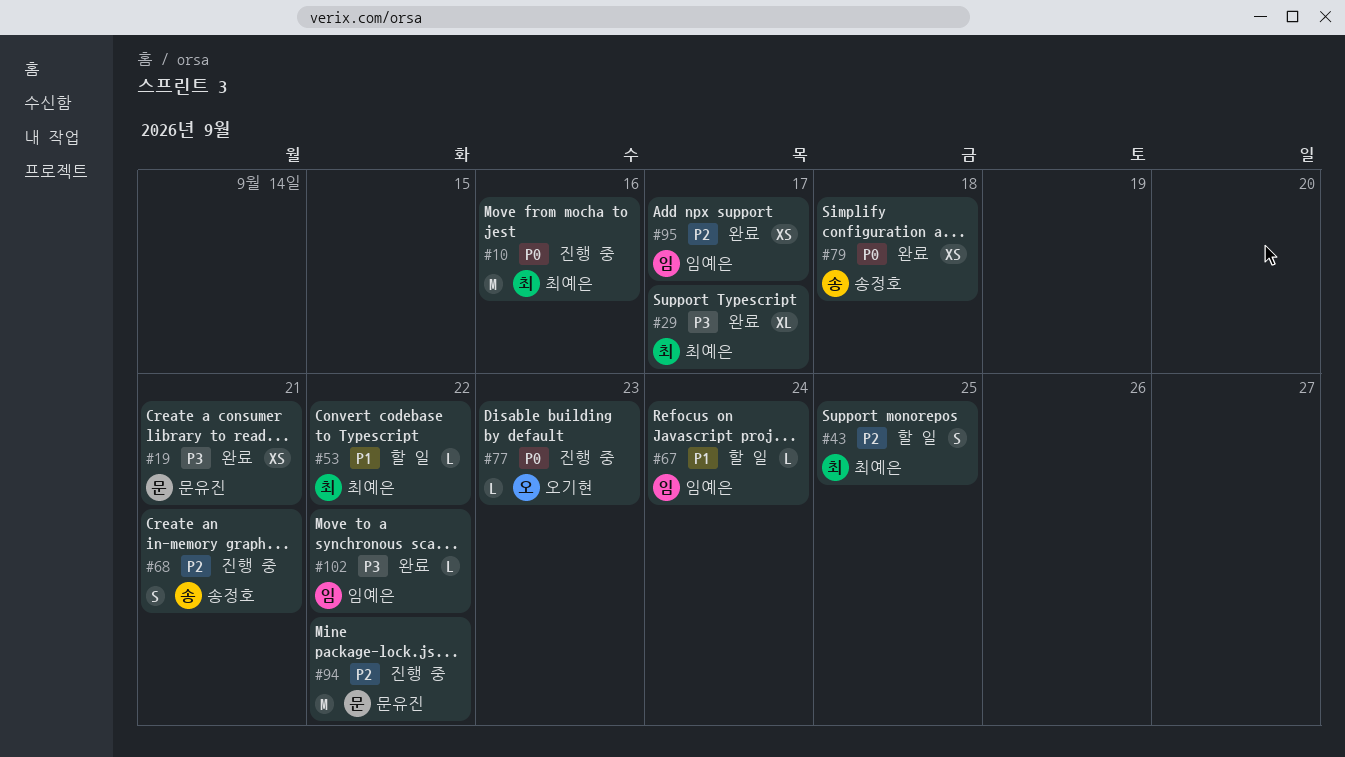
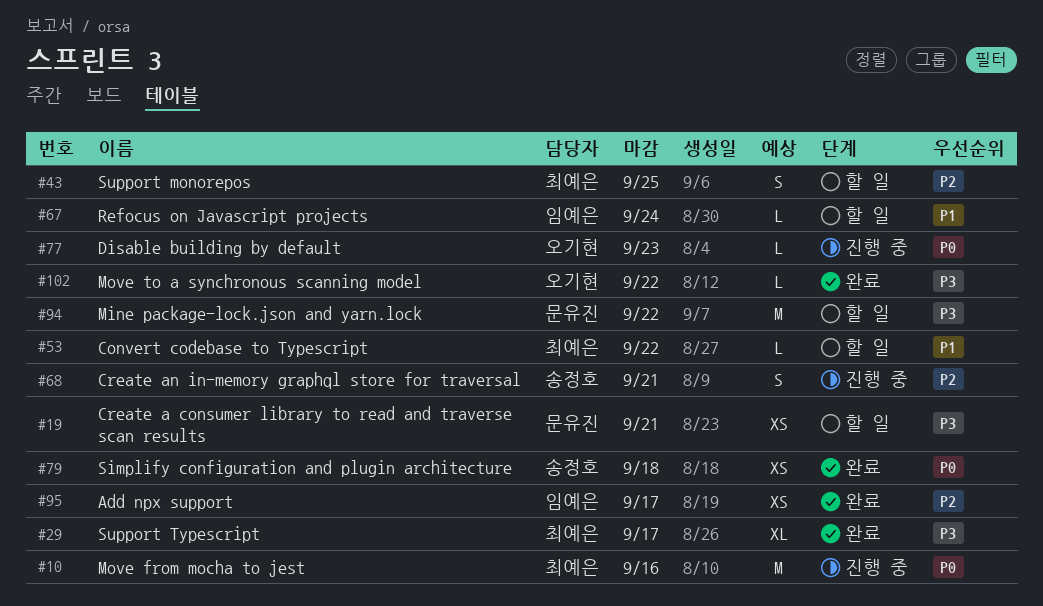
#19, status: 완료 -> 할 일
#94, status: 진행 중 -> 할 일
#94, priority: P2 -> P3
#102, owner: 임예은 -> 오기현

